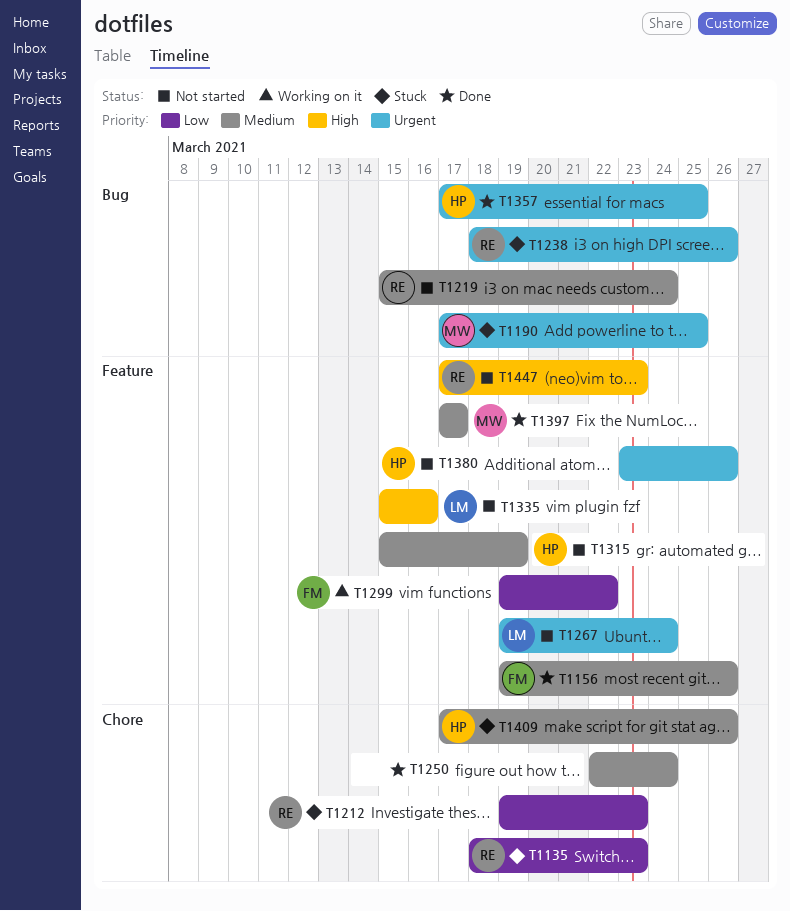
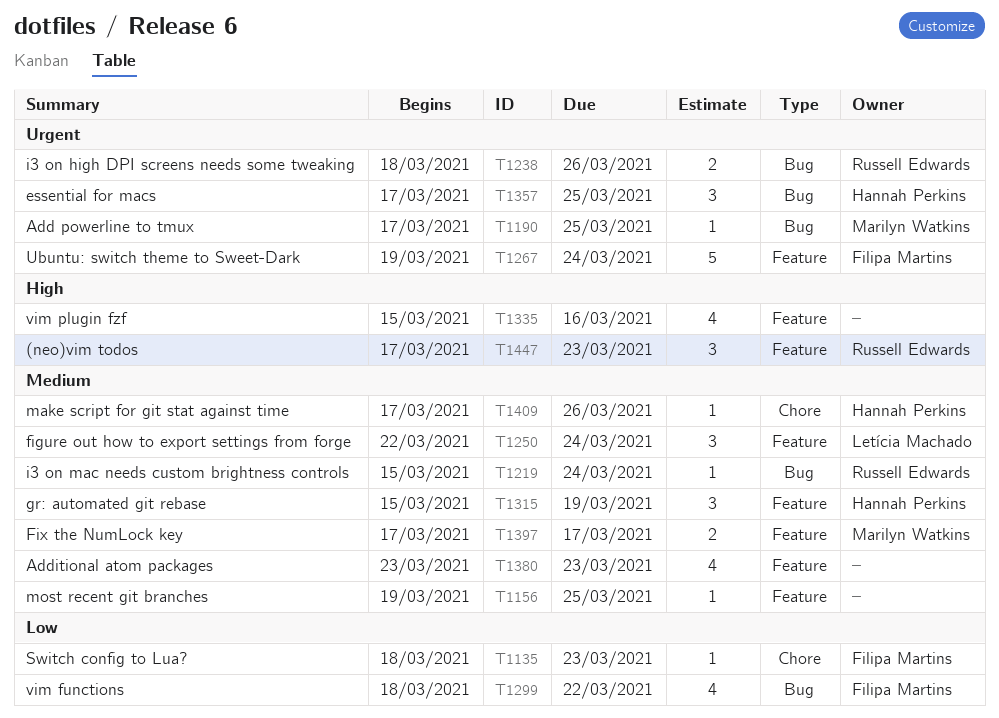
T1135, owner: Russell Edwards -> Filipa Martins
T1156, owner: Filipa Martins -> none
T1156, due: Mar 26 -> Mar 25
T1212: present -> none
T1250, owner: none -> Letícia Machado
T1250, label: Chore -> Feature
T1267, owner: Letícia Machado -> Filipa Martins
T1299, label: Feature -> Bug
T1299, start: Mar 19 -> Mar 18
T1335, owner: Letícia Machado -> none
T1380, owner: Hannah Perkins -> none
T1380, priority: Urgent -> Medium
T1380, due: Mar 26 -> Mar 23

